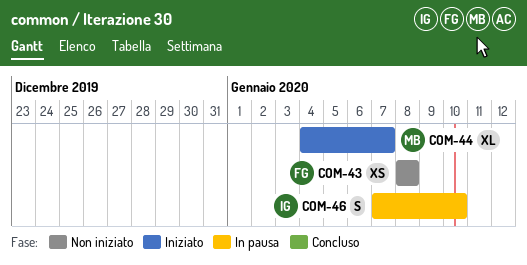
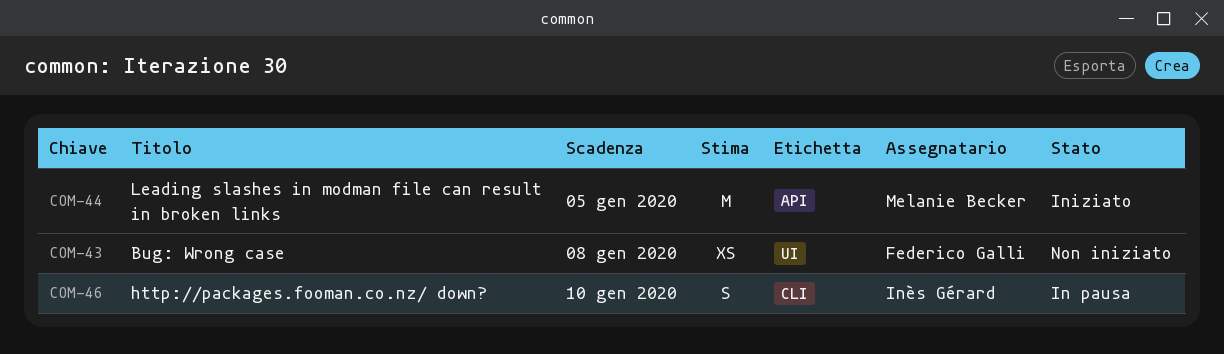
COM-44, estimate: XL -> M
COM-44, due: Jan 7 -> Jan 5

